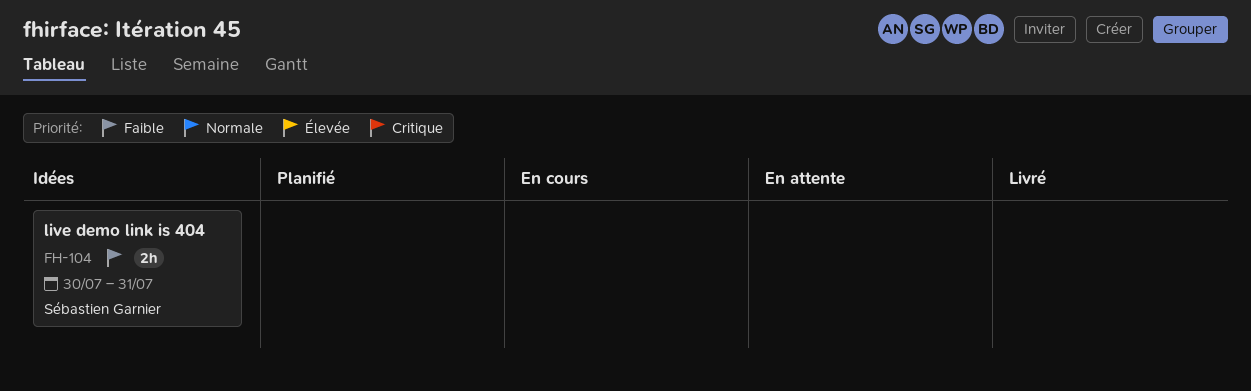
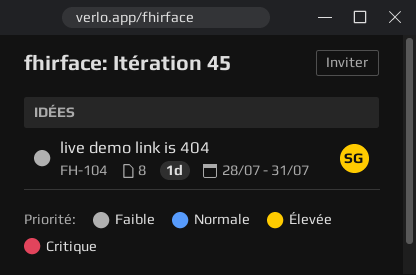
FH-104, estimate: 2h -> 1d
FH-104, start: Jul 30 -> Jul 28

